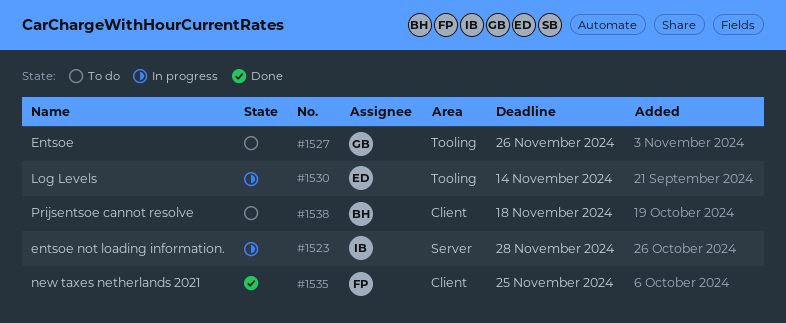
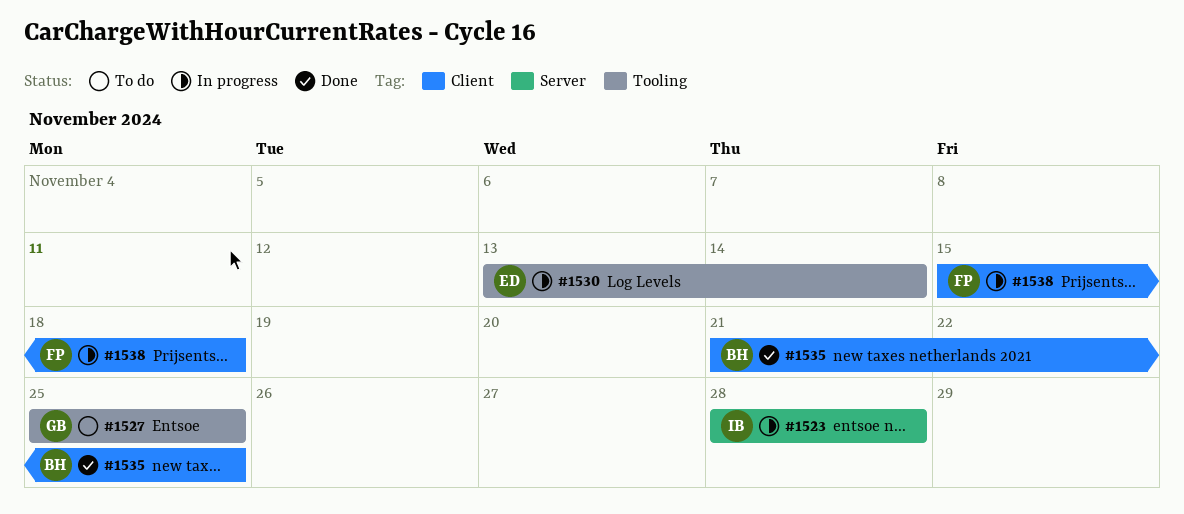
#1527, due: Nov 26 -> Nov 25
#1535, owner: FP -> BH
#1538, status: To do -> In progress
#1538, owner: BH -> FP

